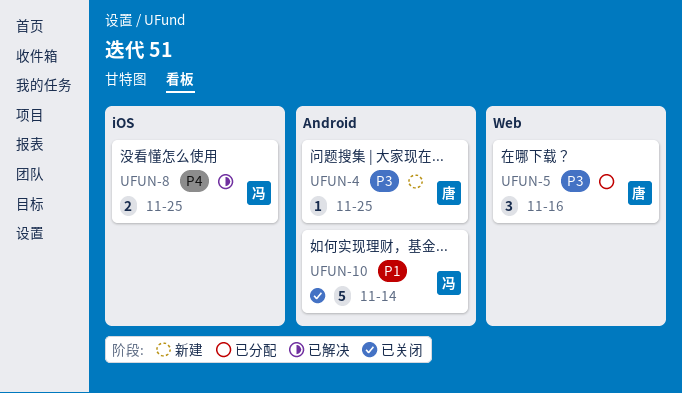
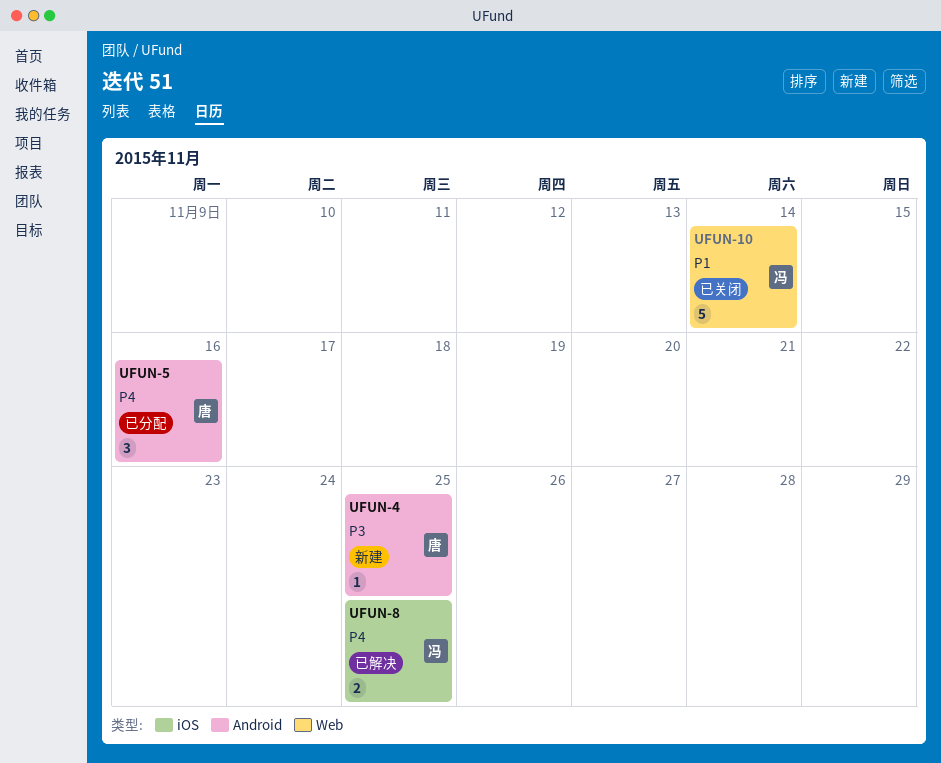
UFUN-5, priority: P3 -> P4
UFUN-5, label: Web -> Android
UFUN-10, label: Android -> Web

